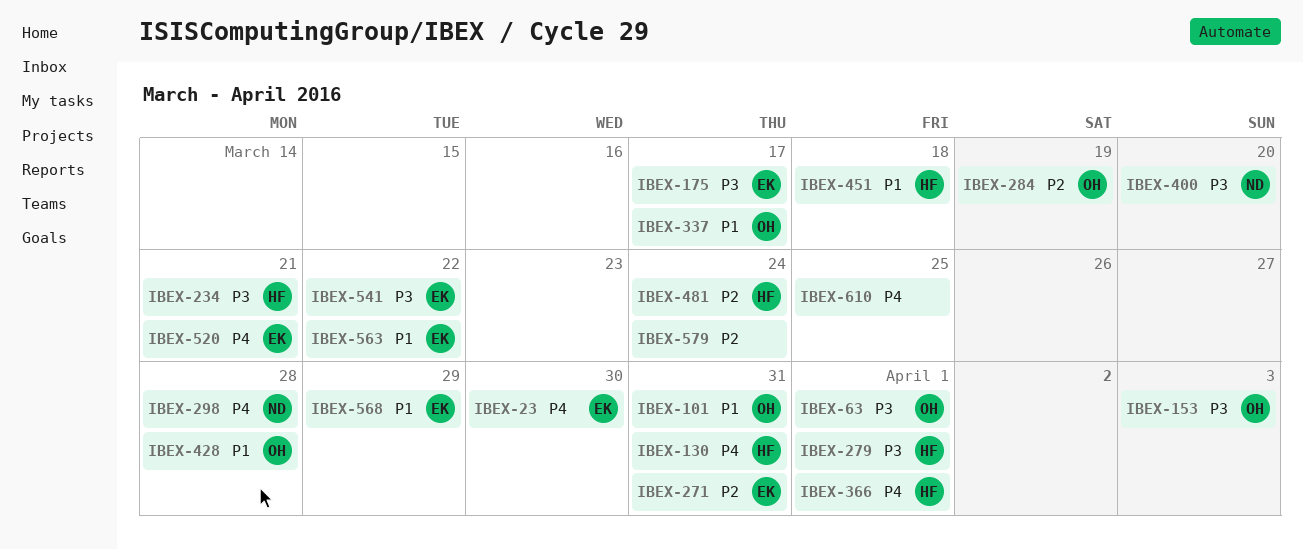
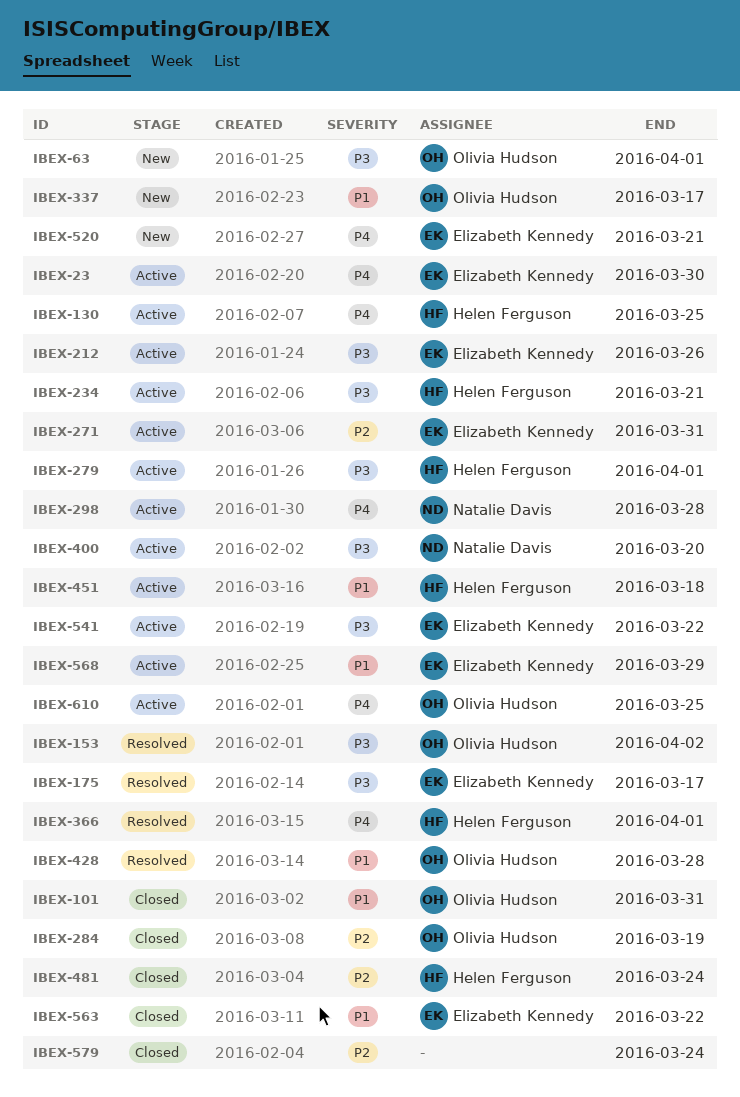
IBEX-130, due: Mar 31 -> Mar 25
IBEX-153, due: Apr 3 -> Apr 2
IBEX-212: none -> present
IBEX-610, owner: none -> Olivia Hudson

